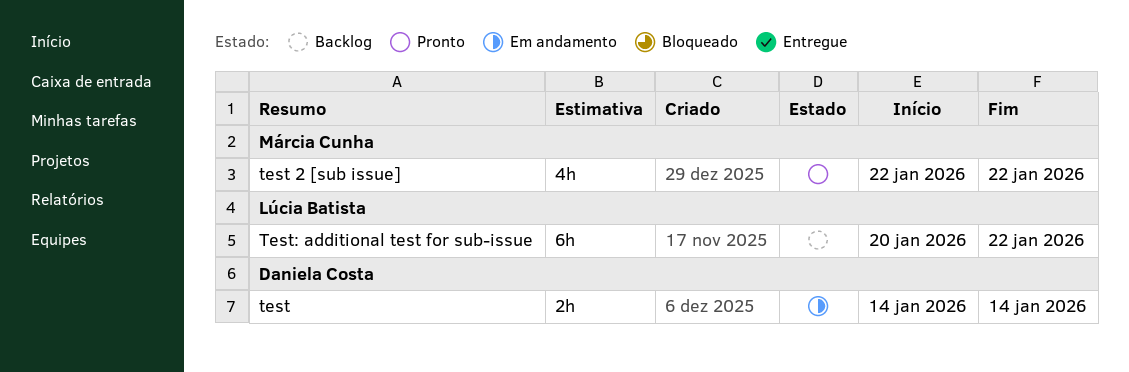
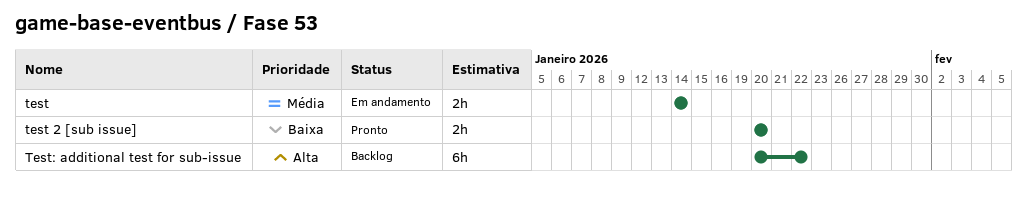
test 2 [sub issue], estimate: 4h -> 2h
test 2 [sub issue], start: Jan 22 -> Jan 20
test 2 [sub issue], due: Jan 22 -> Jan 20

